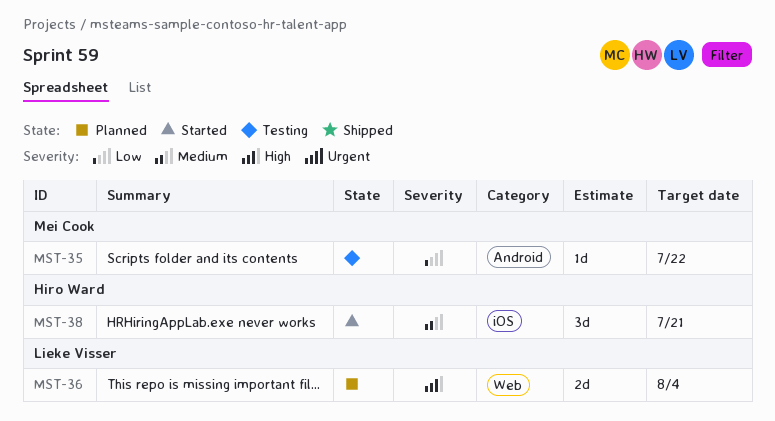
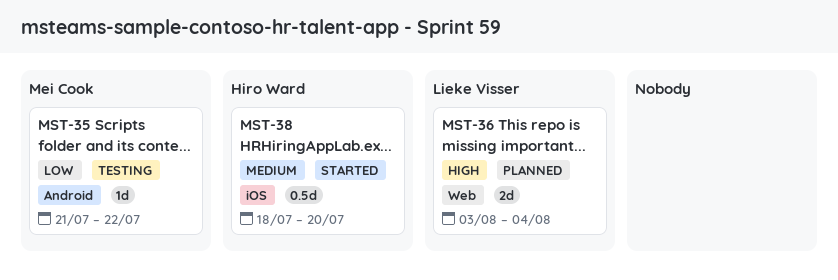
MST-38, estimate: 3d -> 0.5d
MST-38, due: Jul 21 -> Jul 20

